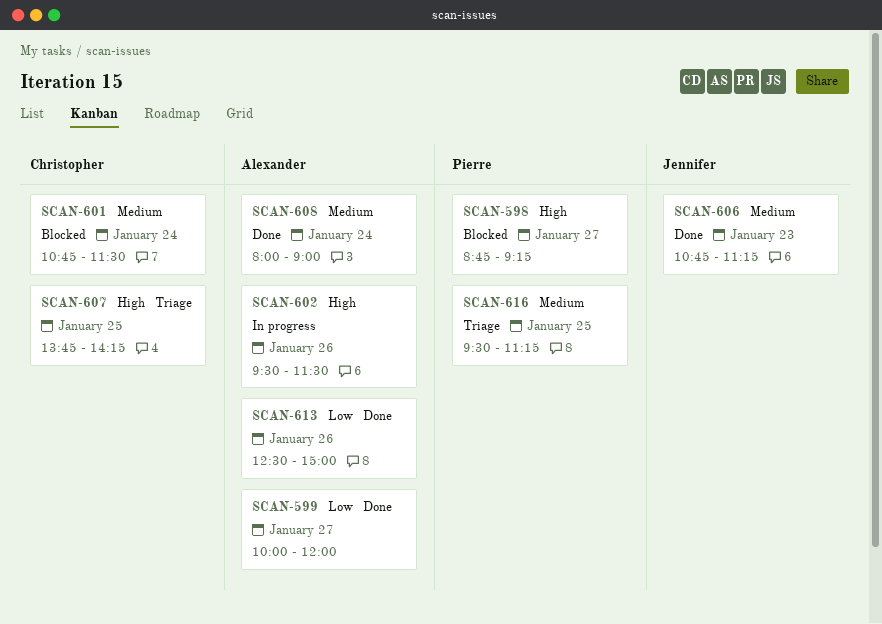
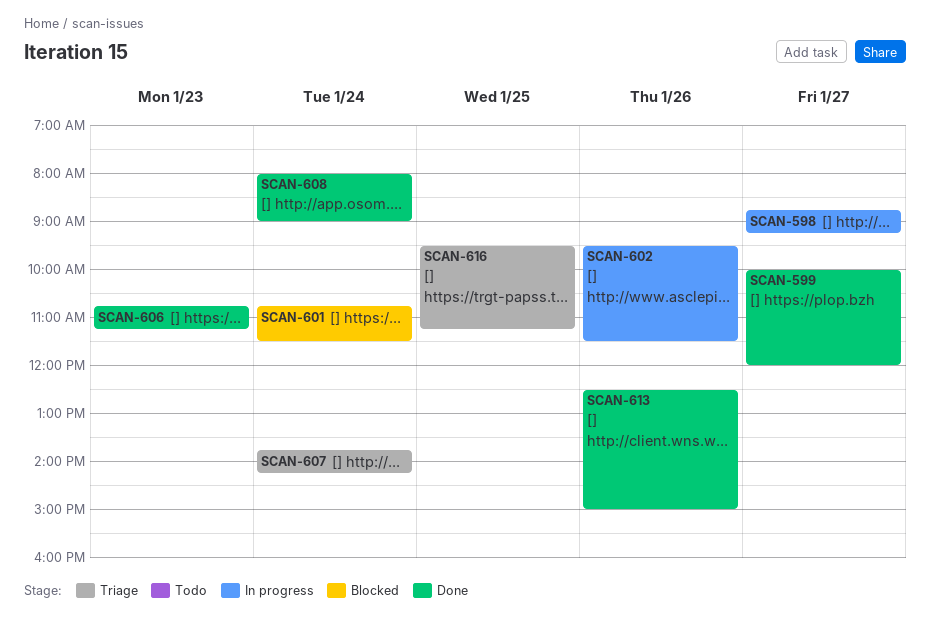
SCAN-598, status: Blocked -> In progress
SCAN-607, day: Jan 25 -> Jan 24

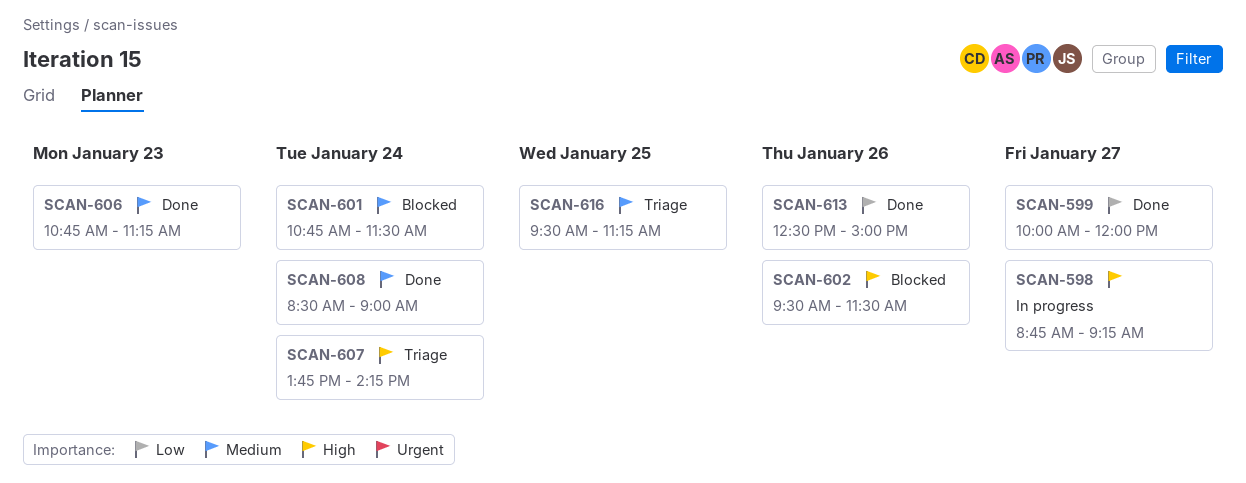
SCAN-602, status: In progress -> Blocked
SCAN-608, begins: 08:00 -> 08:30

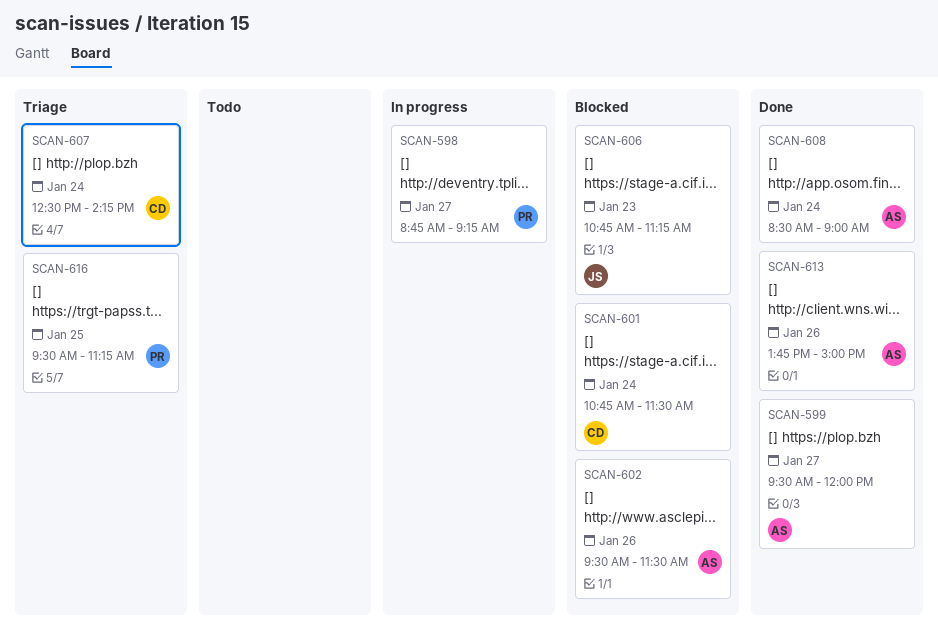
SCAN-599, begins: 10:00 -> 09:30
SCAN-606, status: Done -> Blocked
SCAN-607, begins: 13:45 -> 12:30
SCAN-613, begins: 12:30 -> 13:45

